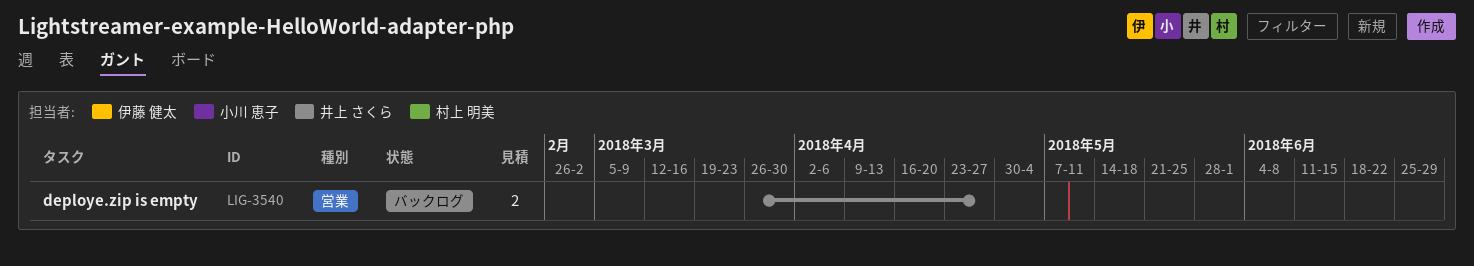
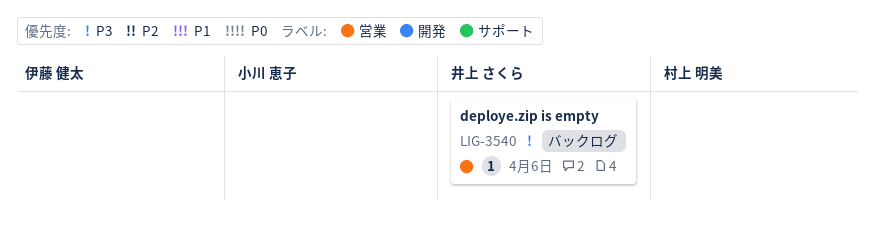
LIG-3540, estimate: 2 -> 1
LIG-3540, due: Apr 27 -> Apr 6

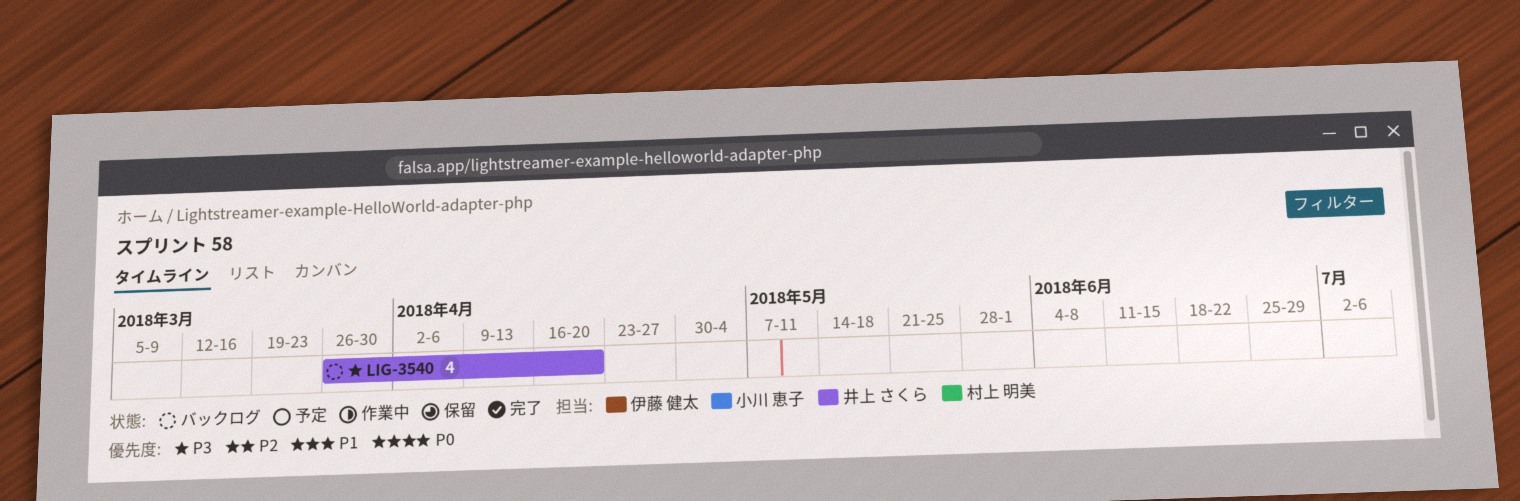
LIG-3540, estimate: 1 -> 4
LIG-3540, due: Apr 6 -> Apr 20

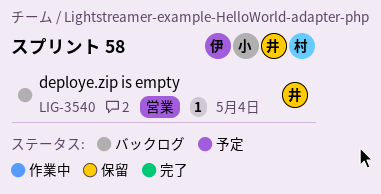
LIG-3540, estimate: 4 -> 1
LIG-3540, due: Apr 20 -> May 4

